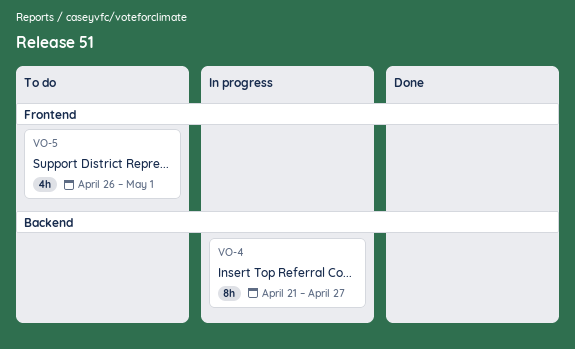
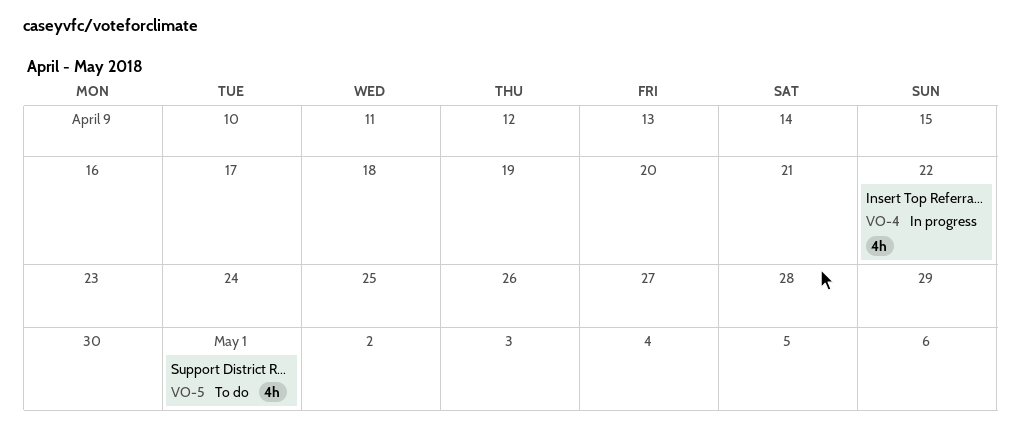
VO-4, estimate: 8h -> 4h
VO-4, due: Apr 27 -> Apr 22

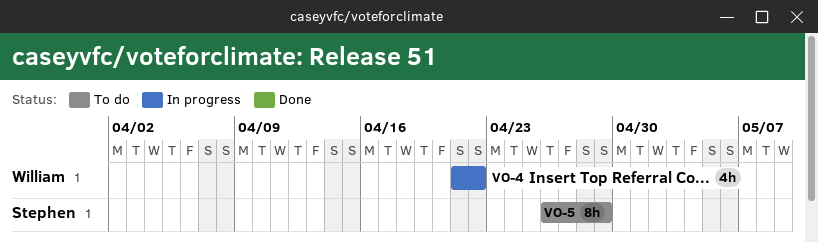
VO-5, estimate: 4h -> 8h
VO-5, due: May 1 -> Apr 29

